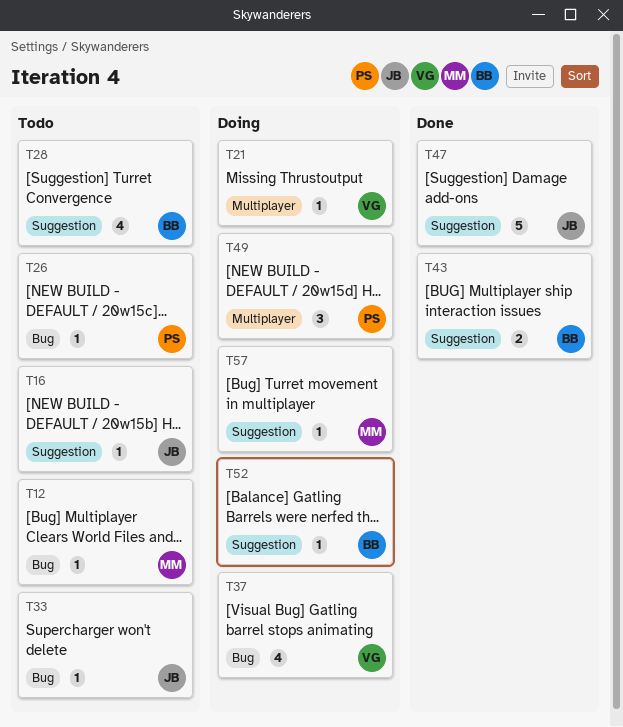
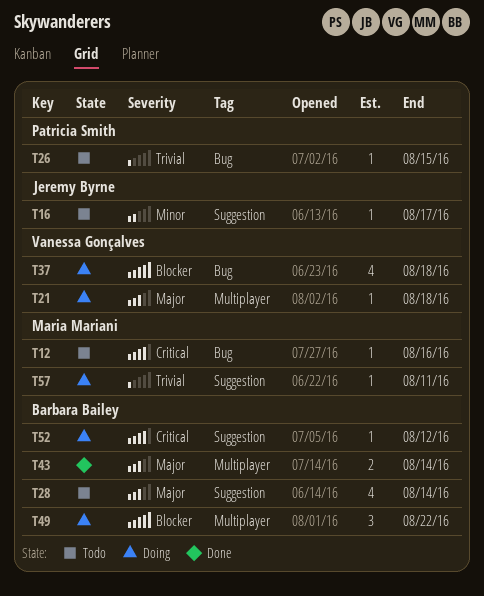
T33: present -> none
T43, label: Suggestion -> Multiplayer
T47: present -> none
T49, owner: Patricia Smith -> Barbara Bailey

